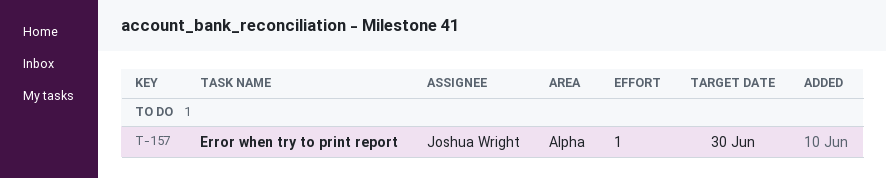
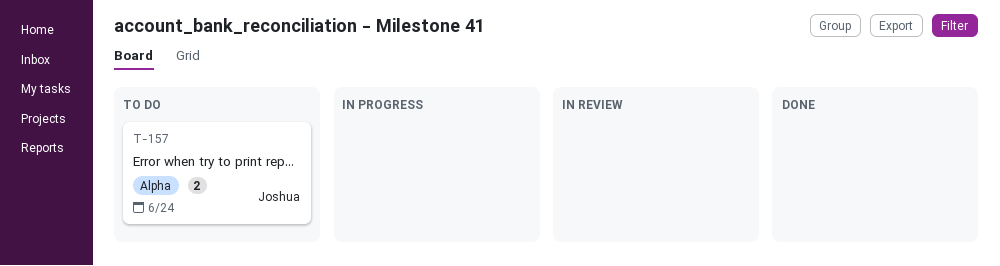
T-157, estimate: 1 -> 2
T-157, due: Jun 30 -> Jun 24

